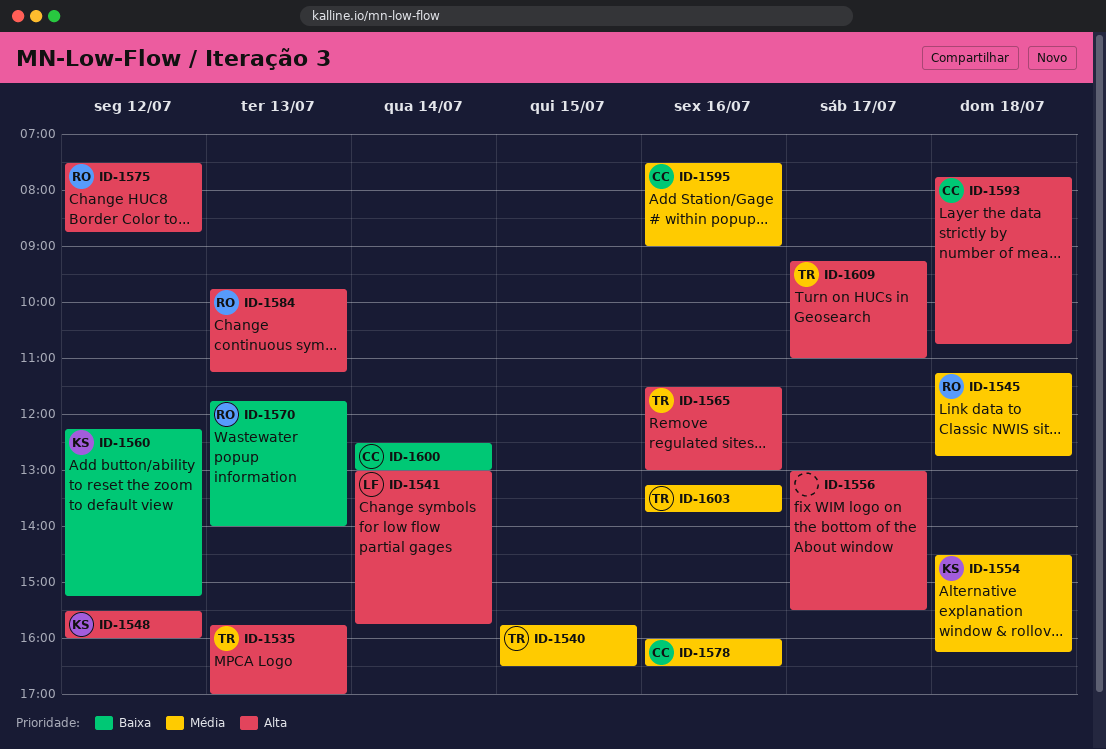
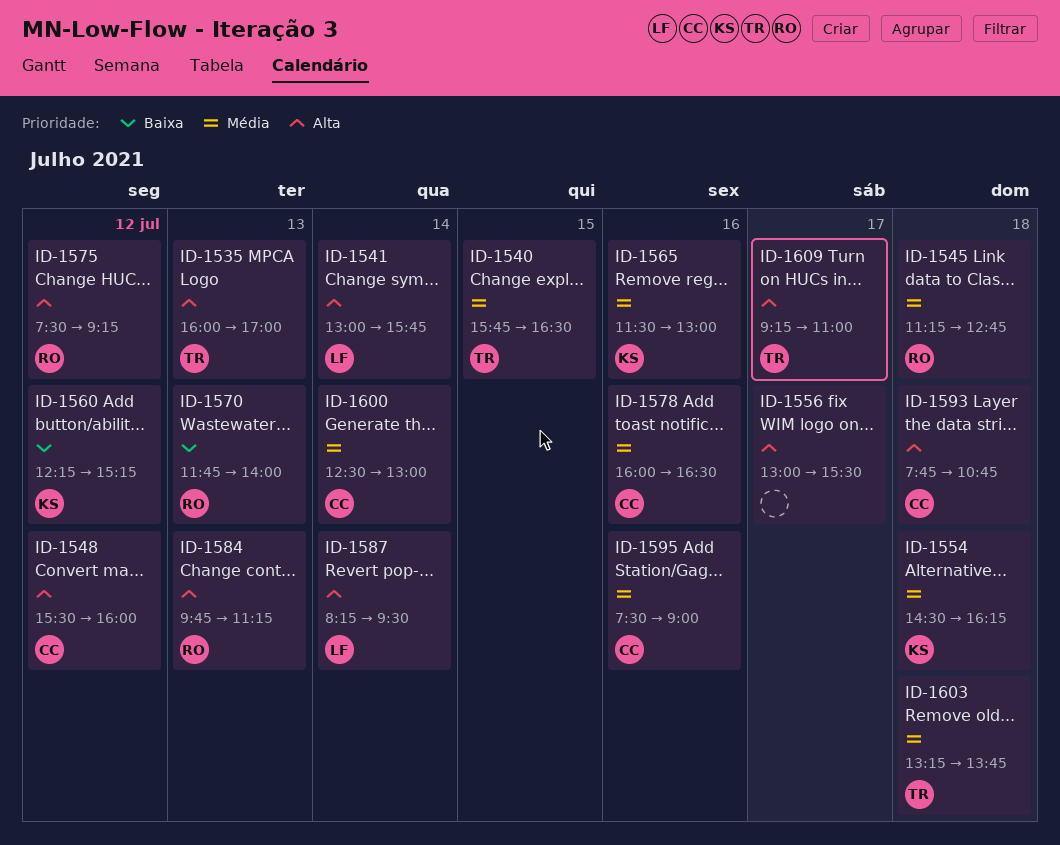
ID-1535, begins: 15:45 -> 16:00
ID-1548, owner: KS -> CC
ID-1565, owner: TR -> KS
ID-1565, priority: Alta -> Média
ID-1575, ends: 08:45 -> 09:15
ID-1587: none -> present
ID-1600, priority: Baixa -> Média
ID-1603, day: Jul 16 -> Jul 18

